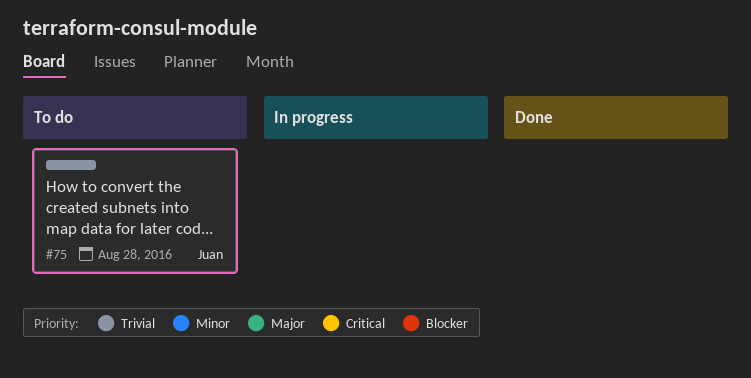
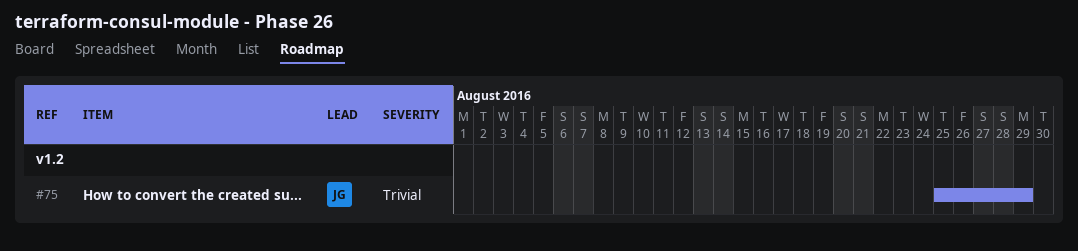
#75, due: Aug 28 -> Aug 29

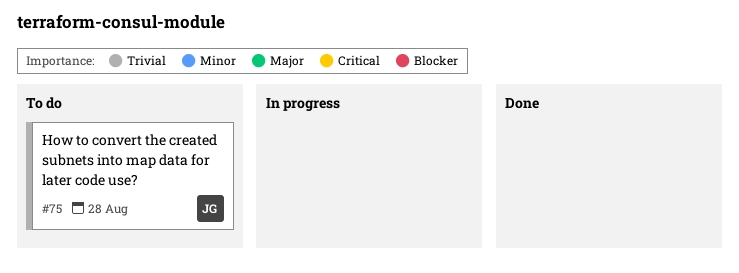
#75, due: Aug 29 -> Aug 28

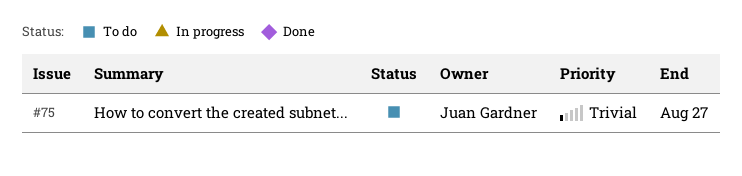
#75, due: Aug 28 -> Aug 27

